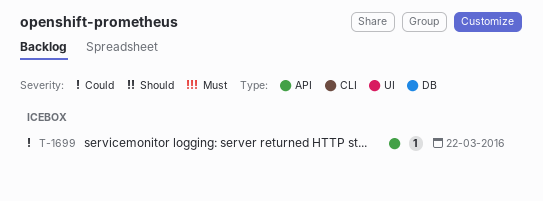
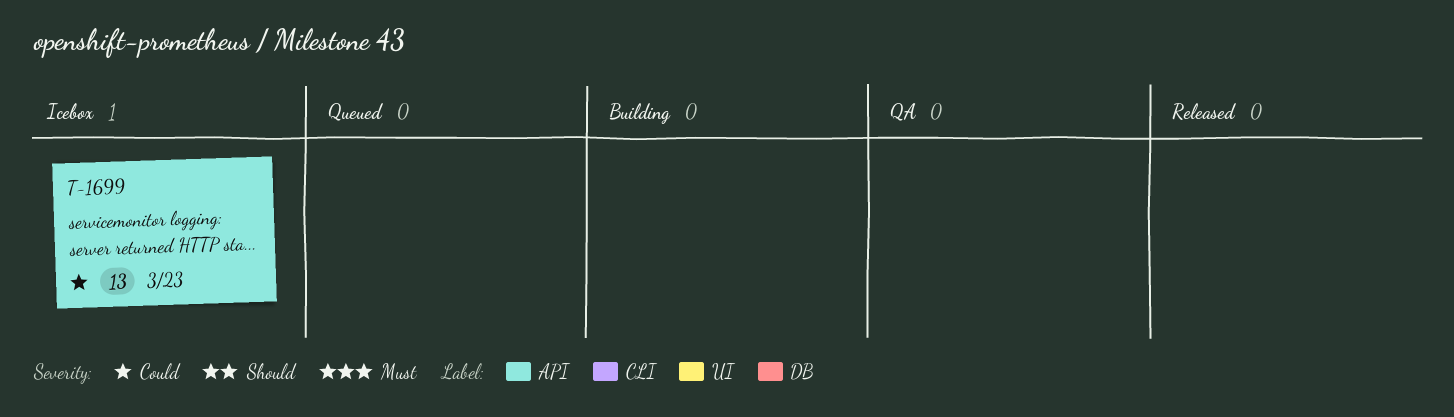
T-1699, estimate: 1 -> 13
T-1699, due: Mar 22 -> Mar 23

